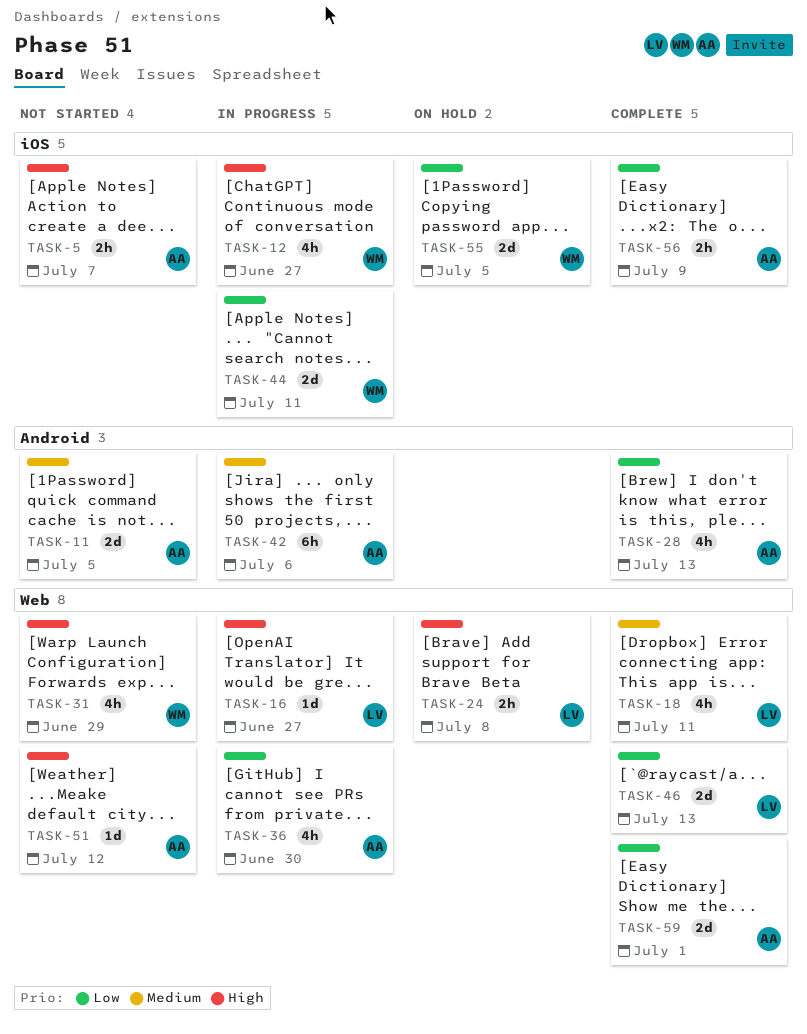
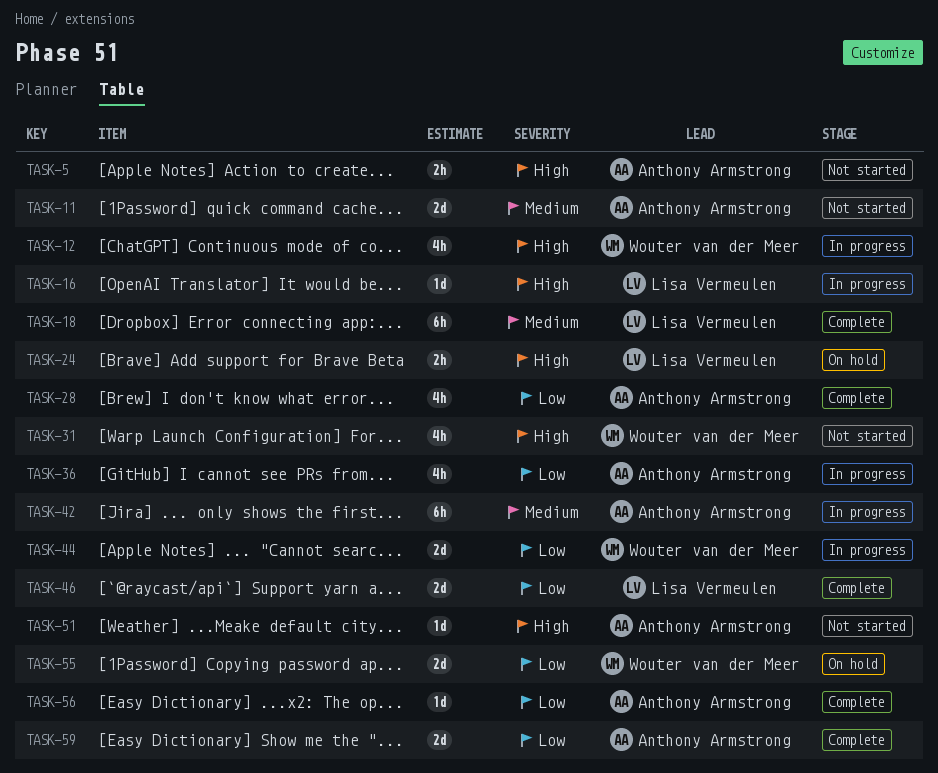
TASK-18, estimate: 4h -> 6h
TASK-56, estimate: 2h -> 1d

